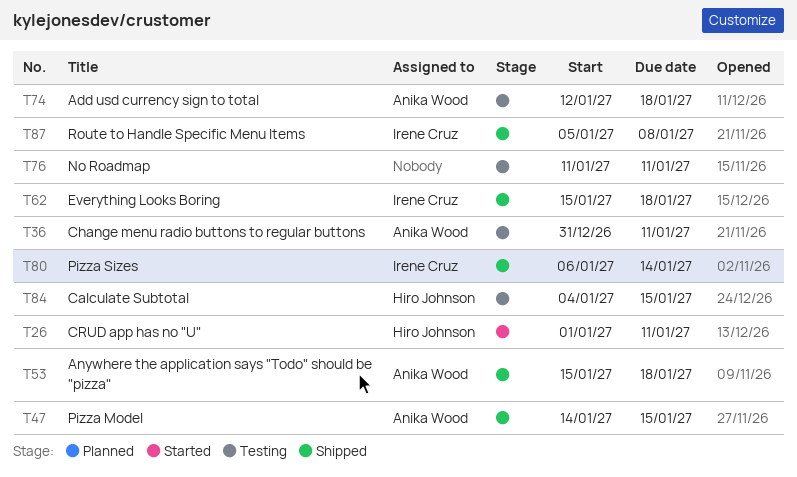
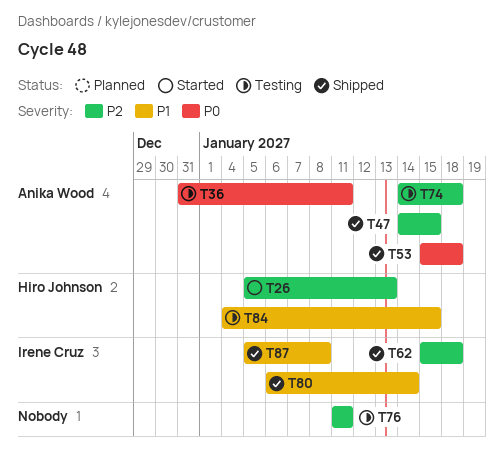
T26, start: Jan 1 -> Jan 5
T26, due: Jan 11 -> Jan 13
T74, start: Jan 12 -> Jan 14

